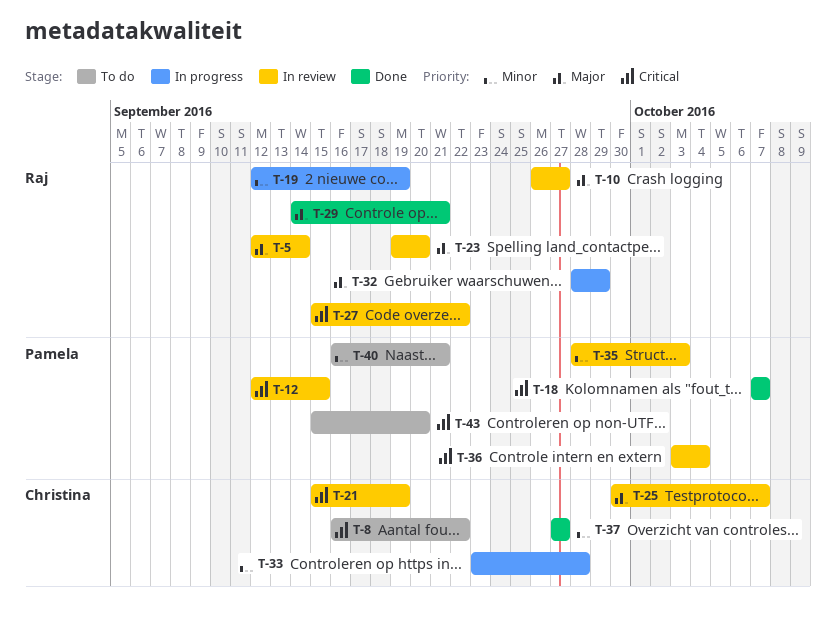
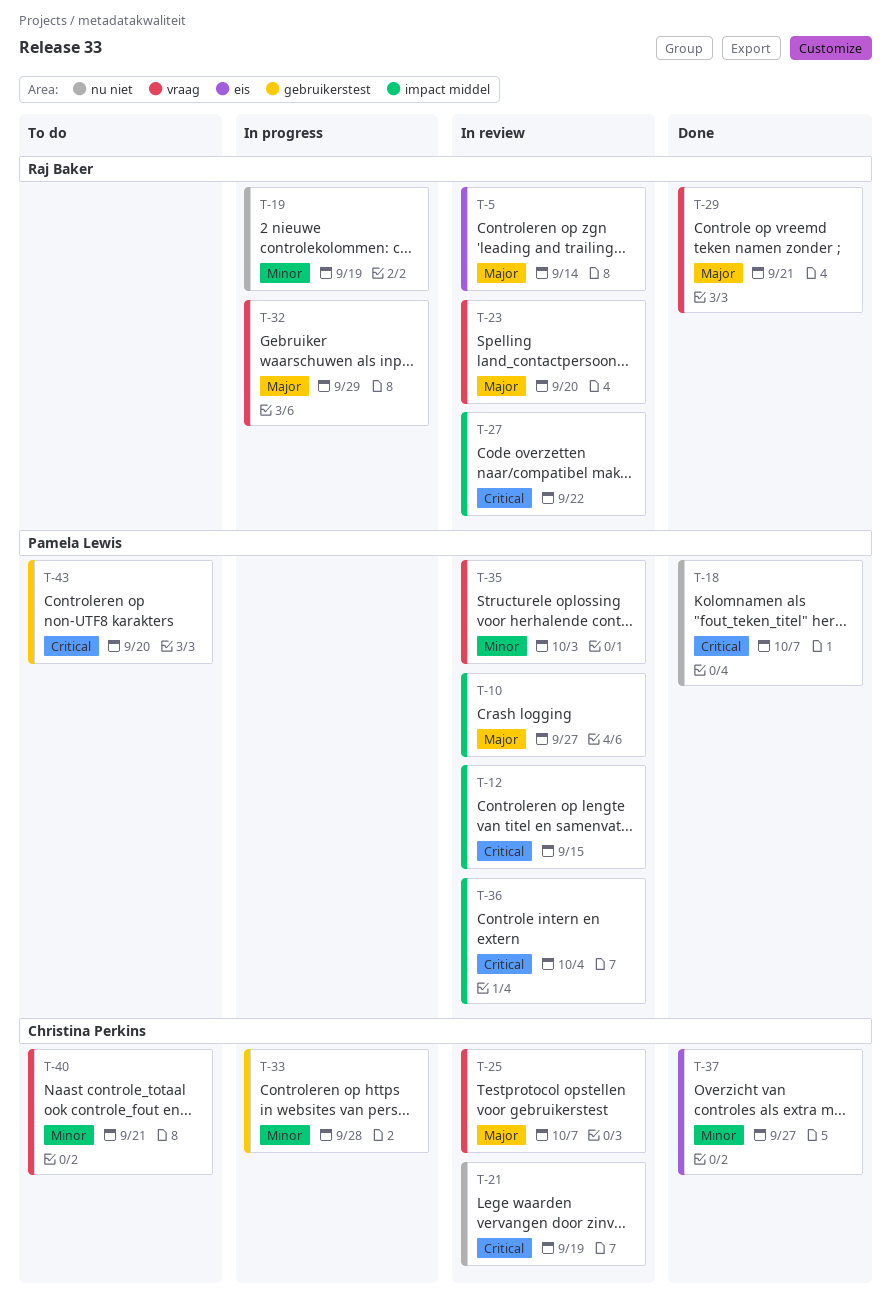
T-8: present -> none
T-10, owner: Raj Baker -> Pamela Lewis
T-40, owner: Pamela Lewis -> Christina Perkins

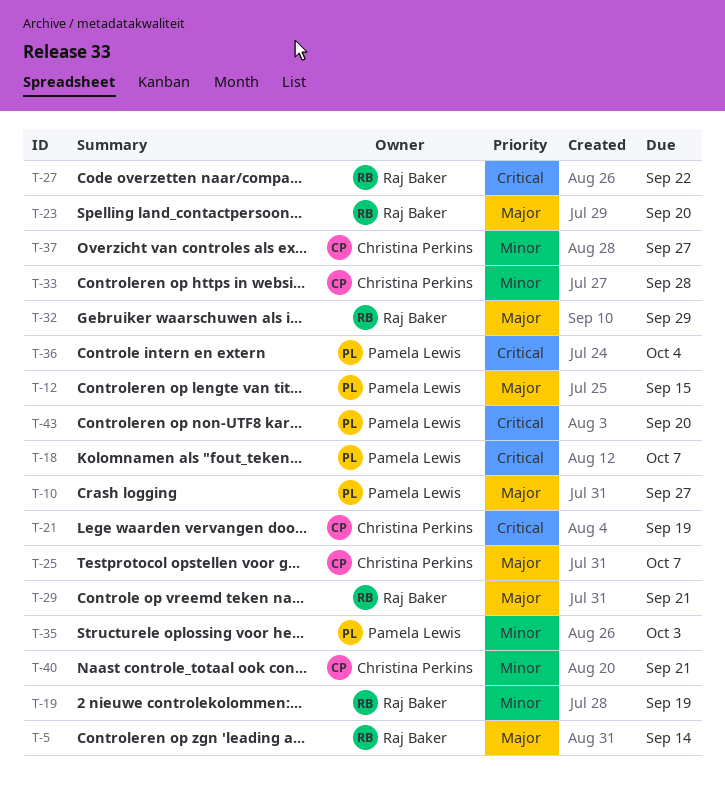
T-12, priority: Critical -> Major

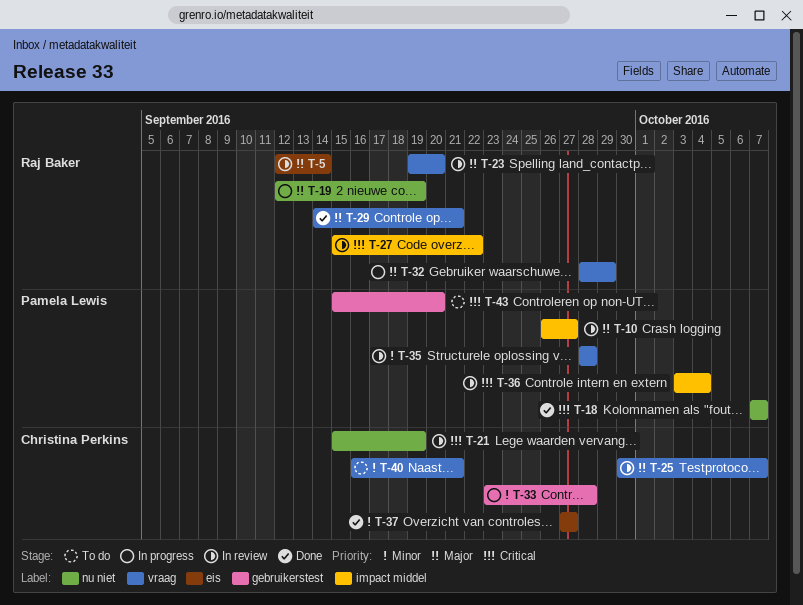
T-12: present -> none
T-19, priority: Minor -> Major
T-35, due: Oct 3 -> Sep 28

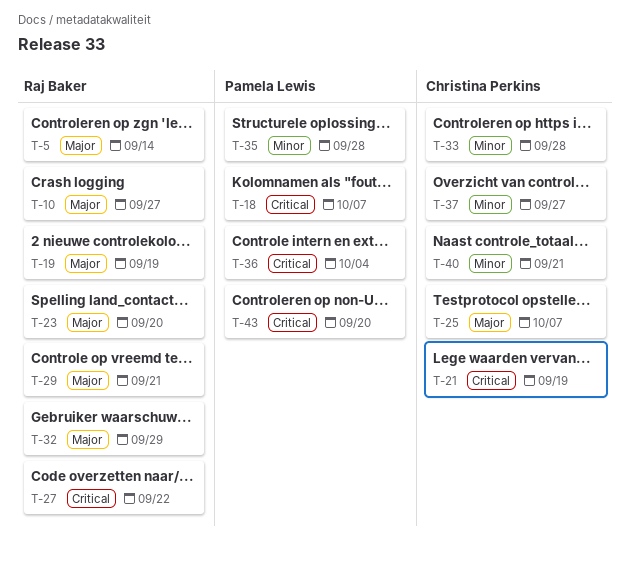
T-10, owner: Pamela Lewis -> Raj Baker

